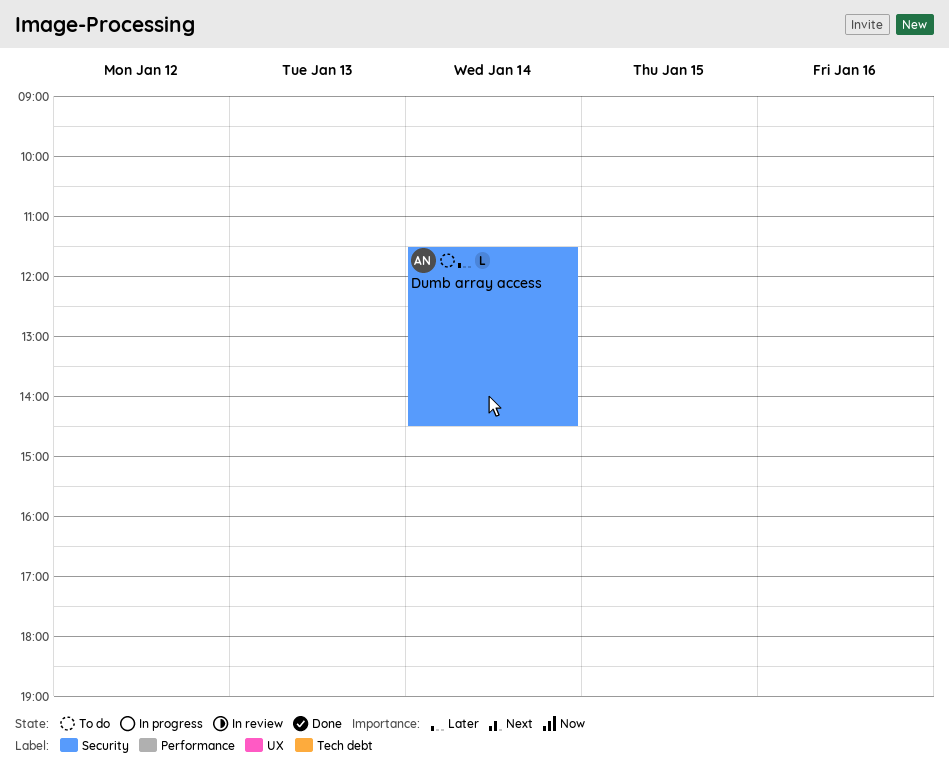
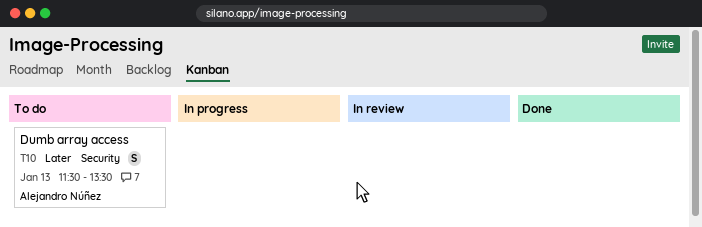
Dumb array access, estimate: L -> S
Dumb array access, day: Jan 14 -> Jan 13
Dumb array access, ends: 14:30 -> 13:30

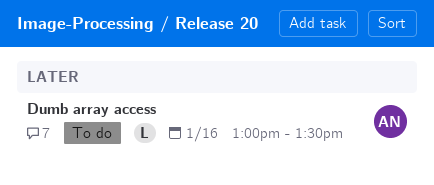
Dumb array access, estimate: S -> L
Dumb array access, day: Jan 13 -> Jan 16
Dumb array access, begins: 11:30 -> 13:00

